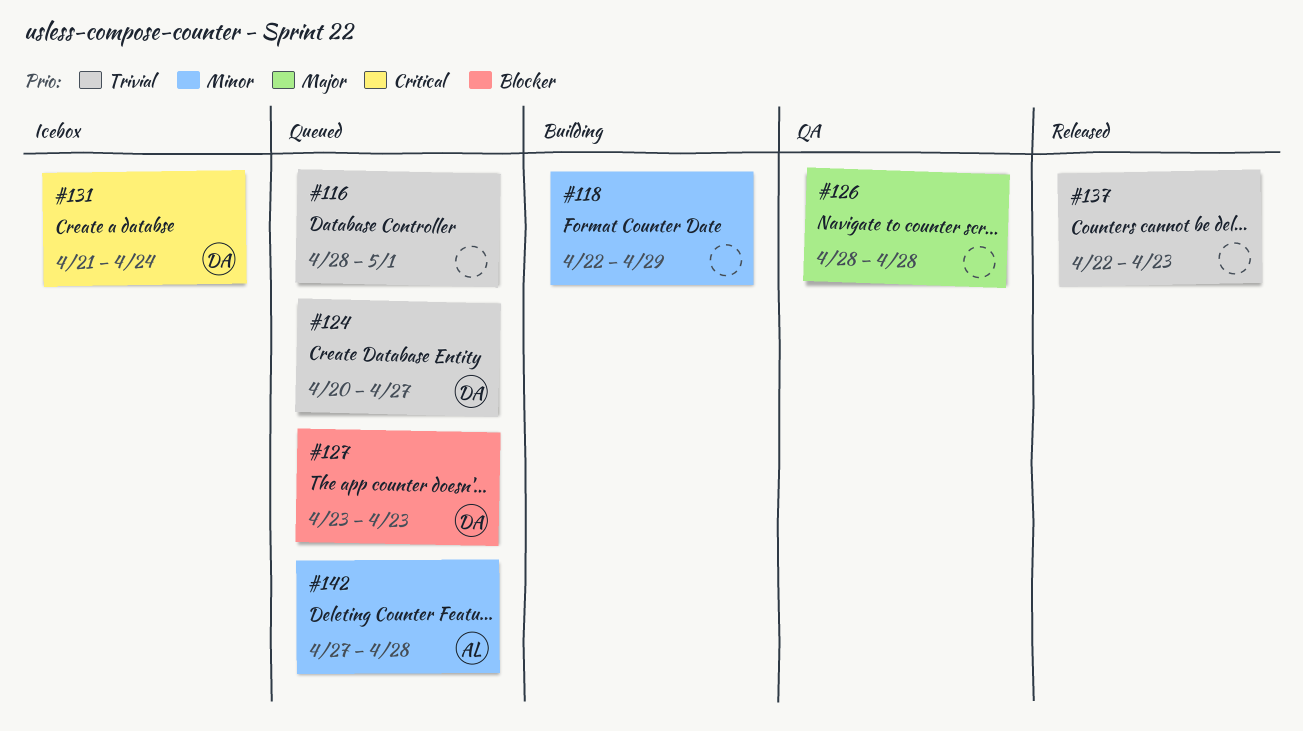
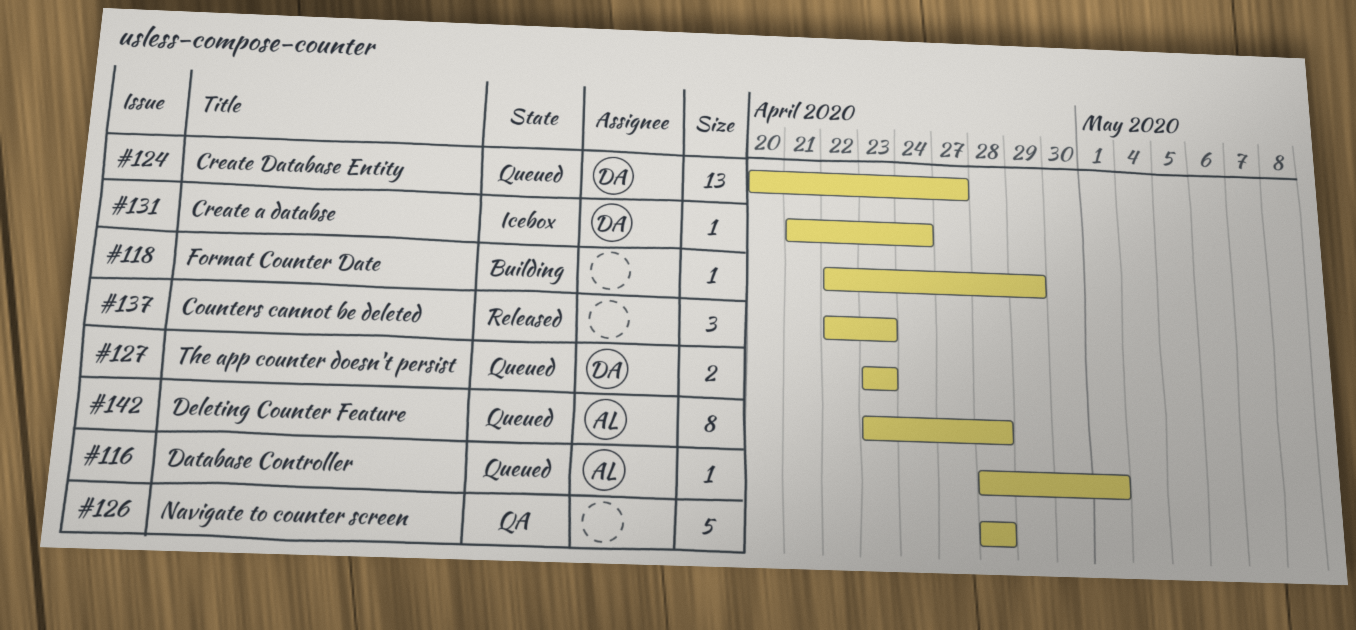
#116, owner: none -> AL
#142, start: Apr 27 -> Apr 23

